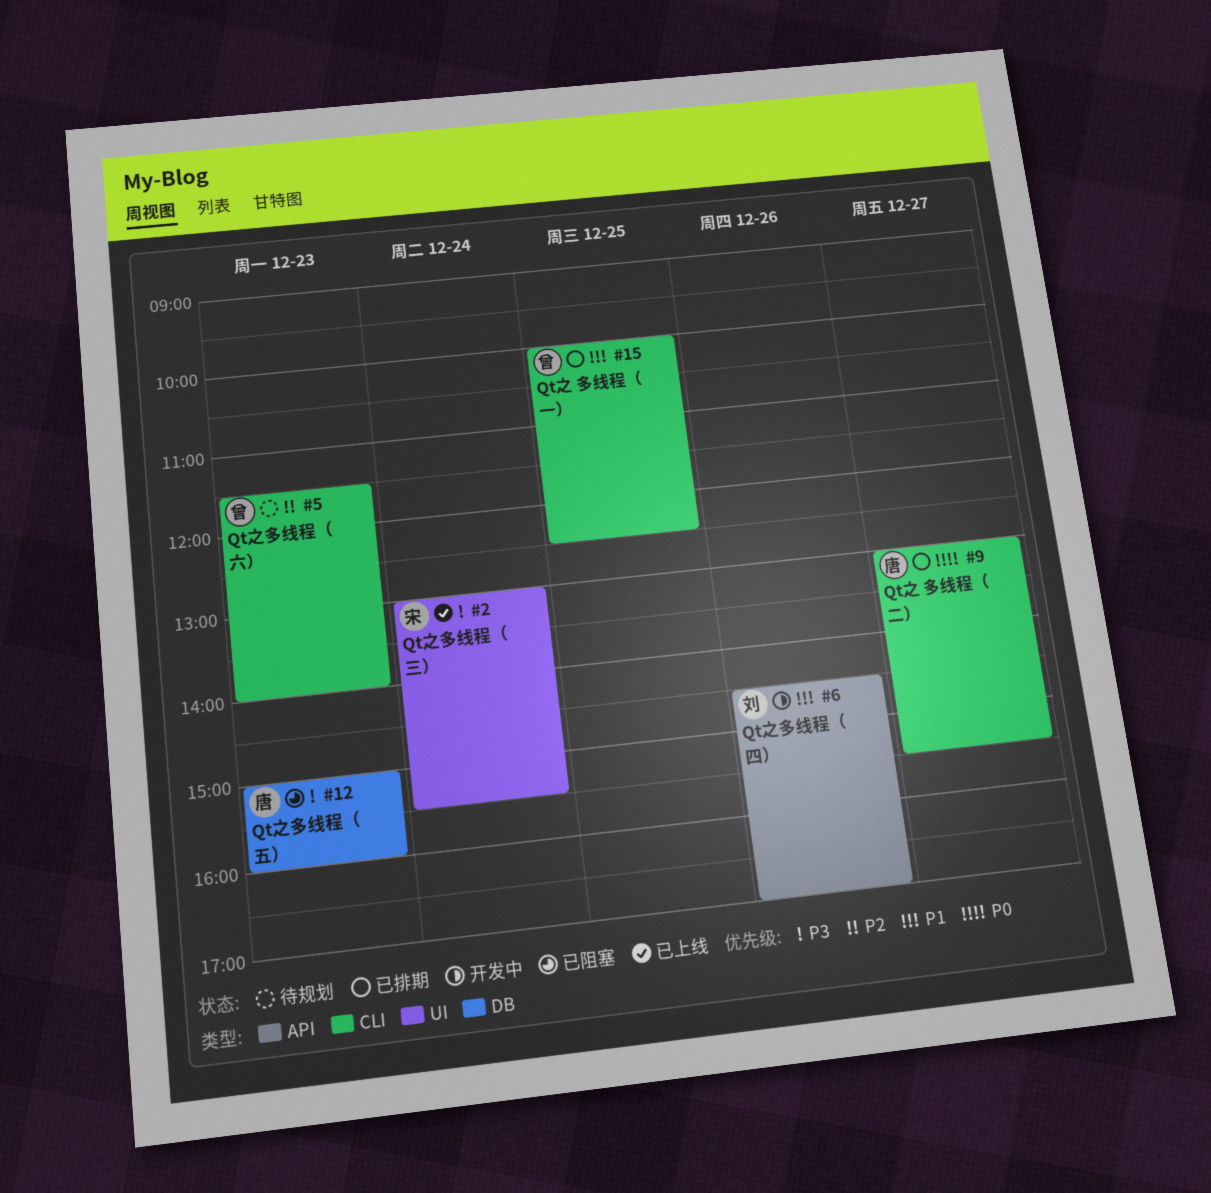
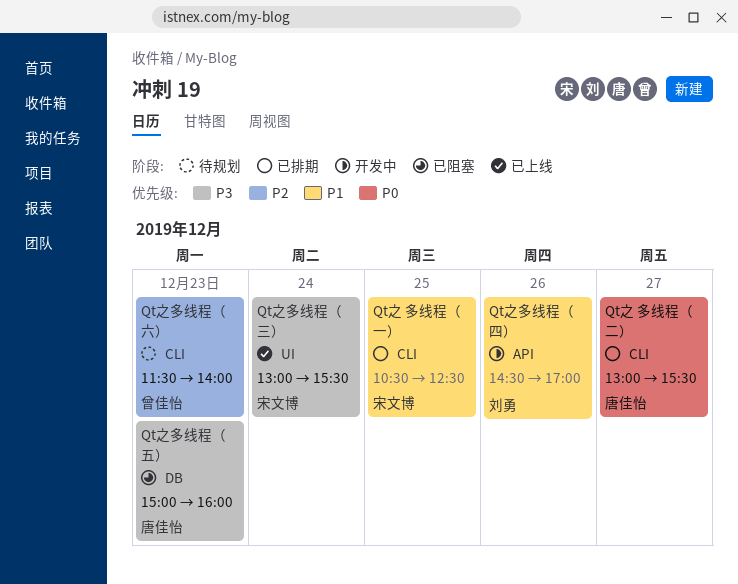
Qt之 多线程（一）, owner: 曾佳怡 -> 宋文博
Qt之 多线程（一）, begins: 10:00 -> 10:30

